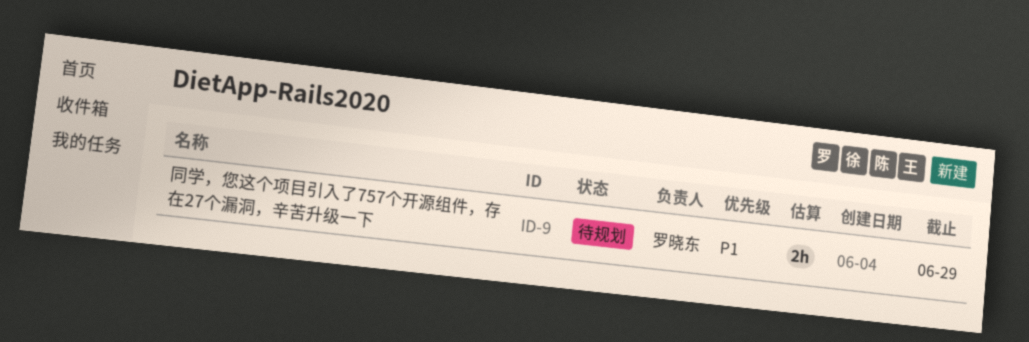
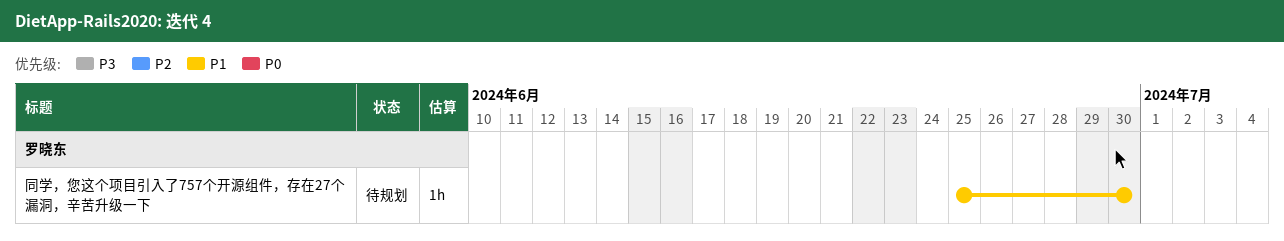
同学，您这个项目引入了757个开源组件，存在27个漏洞，辛苦升级一下, estimate: 2h -> 1h
同学，您这个项目引入了757个开源组件，存在27个漏洞，辛苦升级一下, due: Jun 29 -> Jun 30

